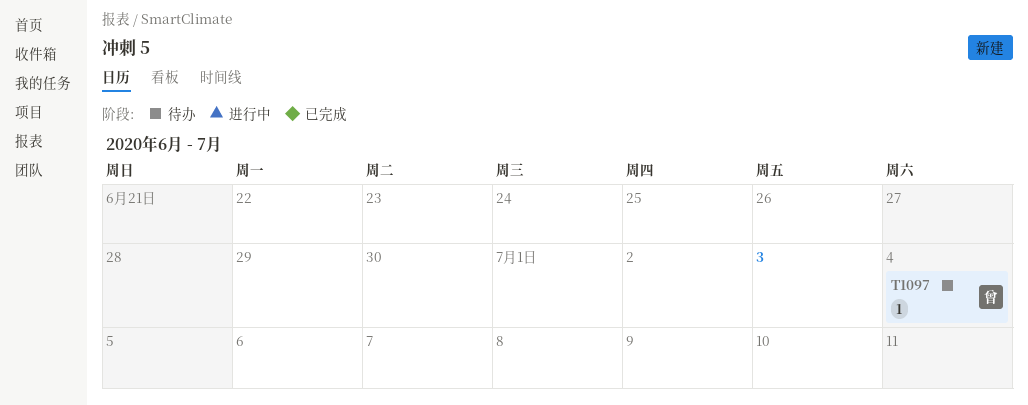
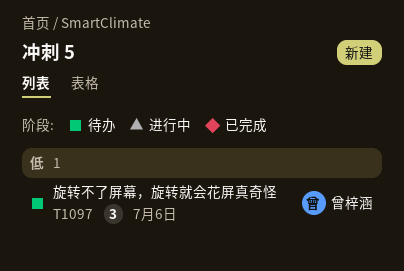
T1097, estimate: 1 -> 3
T1097, due: Jul 4 -> Jul 6

